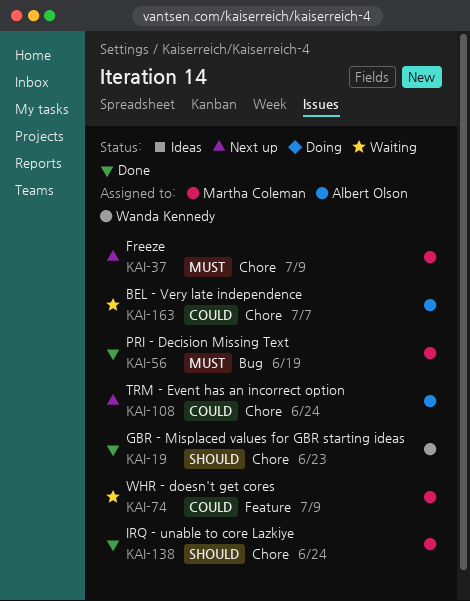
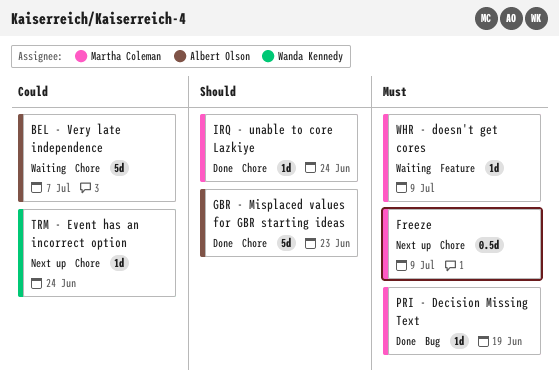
GBR - Misplaced values for GBR starting ideas, owner: Wanda Kennedy -> Albert Olson
TRM - Event has an incorrect option, owner: Albert Olson -> Wanda Kennedy
WHR - doesn't get cores, priority: Could -> Must

